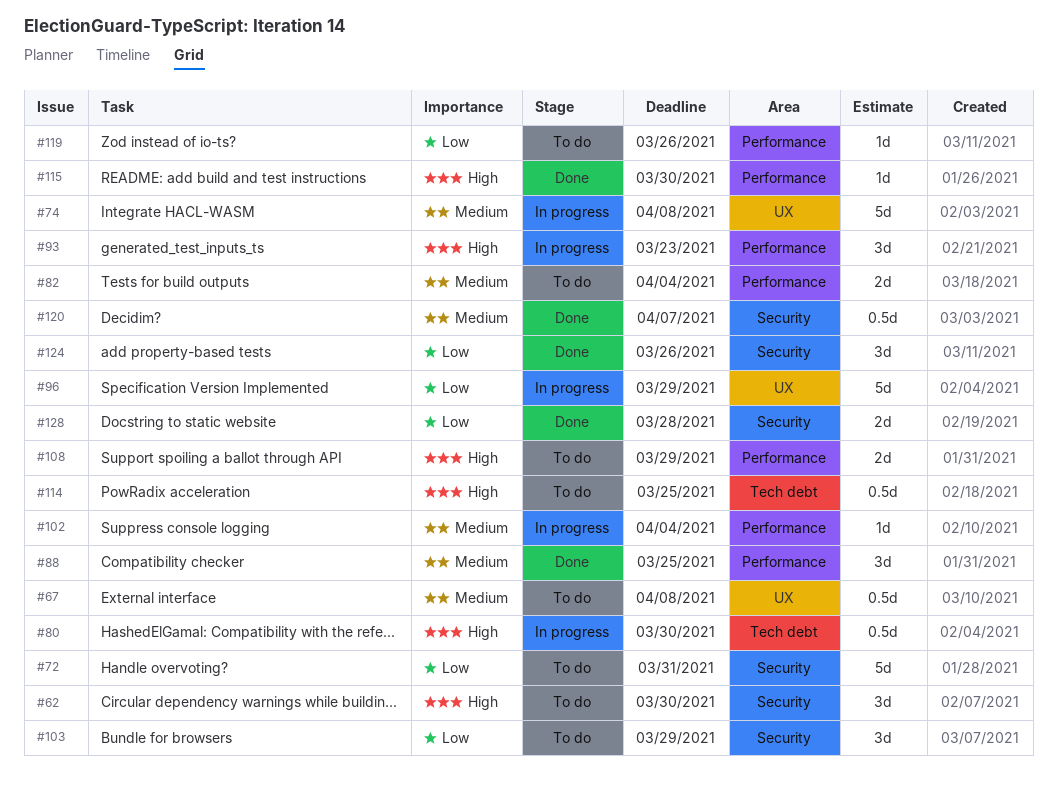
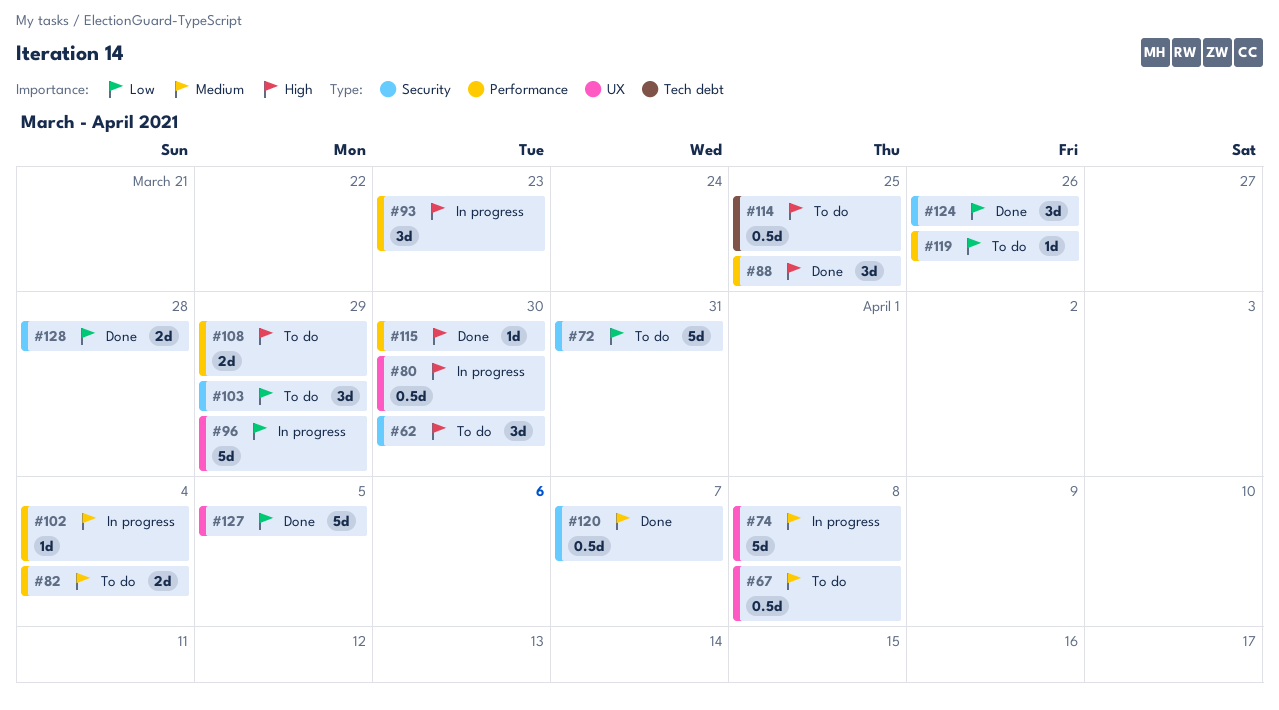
#80, label: Tech debt -> UX
#88, priority: Medium -> High
#127: none -> present

